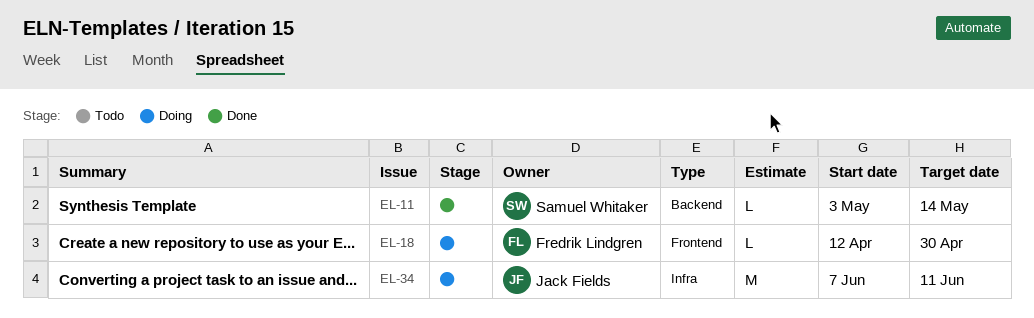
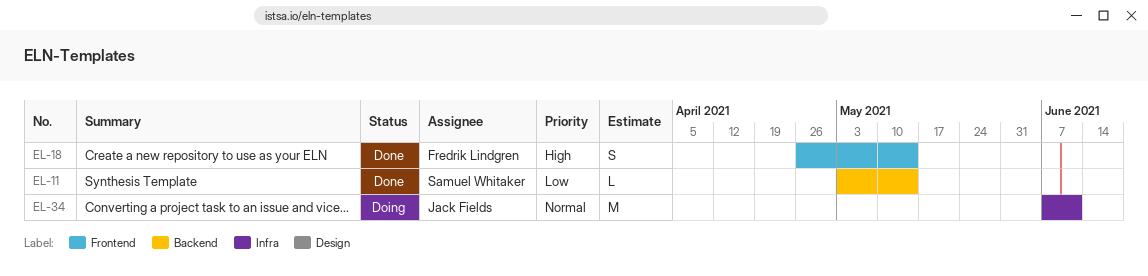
EL-18, status: Doing -> Done
EL-18, estimate: L -> S
EL-18, start: Apr 12 -> Apr 26
EL-18, due: Apr 30 -> May 14

